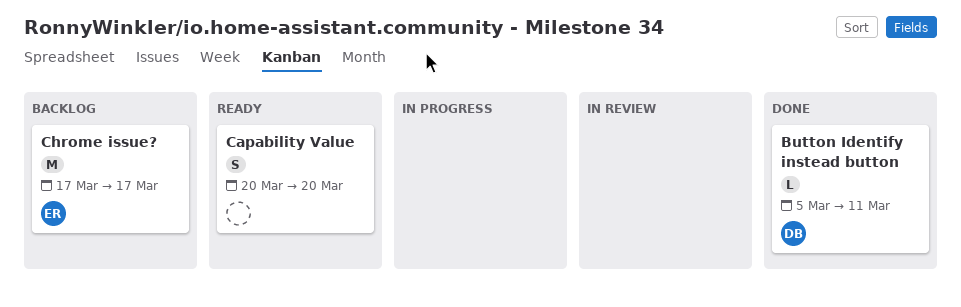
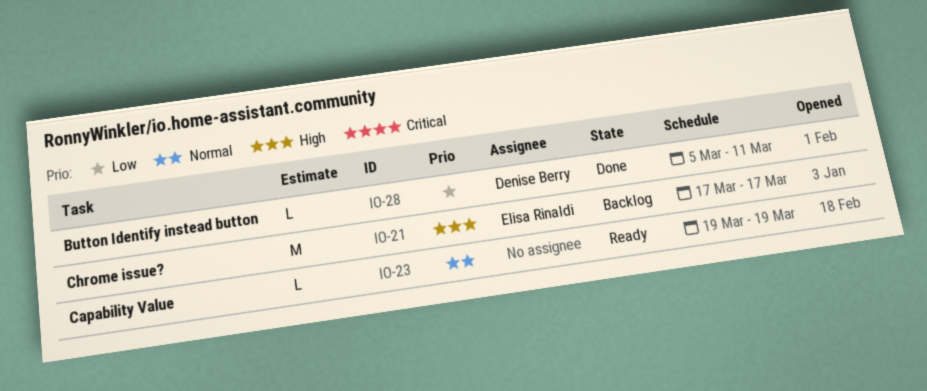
Capability Value, estimate: S -> L
Capability Value, start: Mar 20 -> Mar 19
Capability Value, due: Mar 20 -> Mar 19

